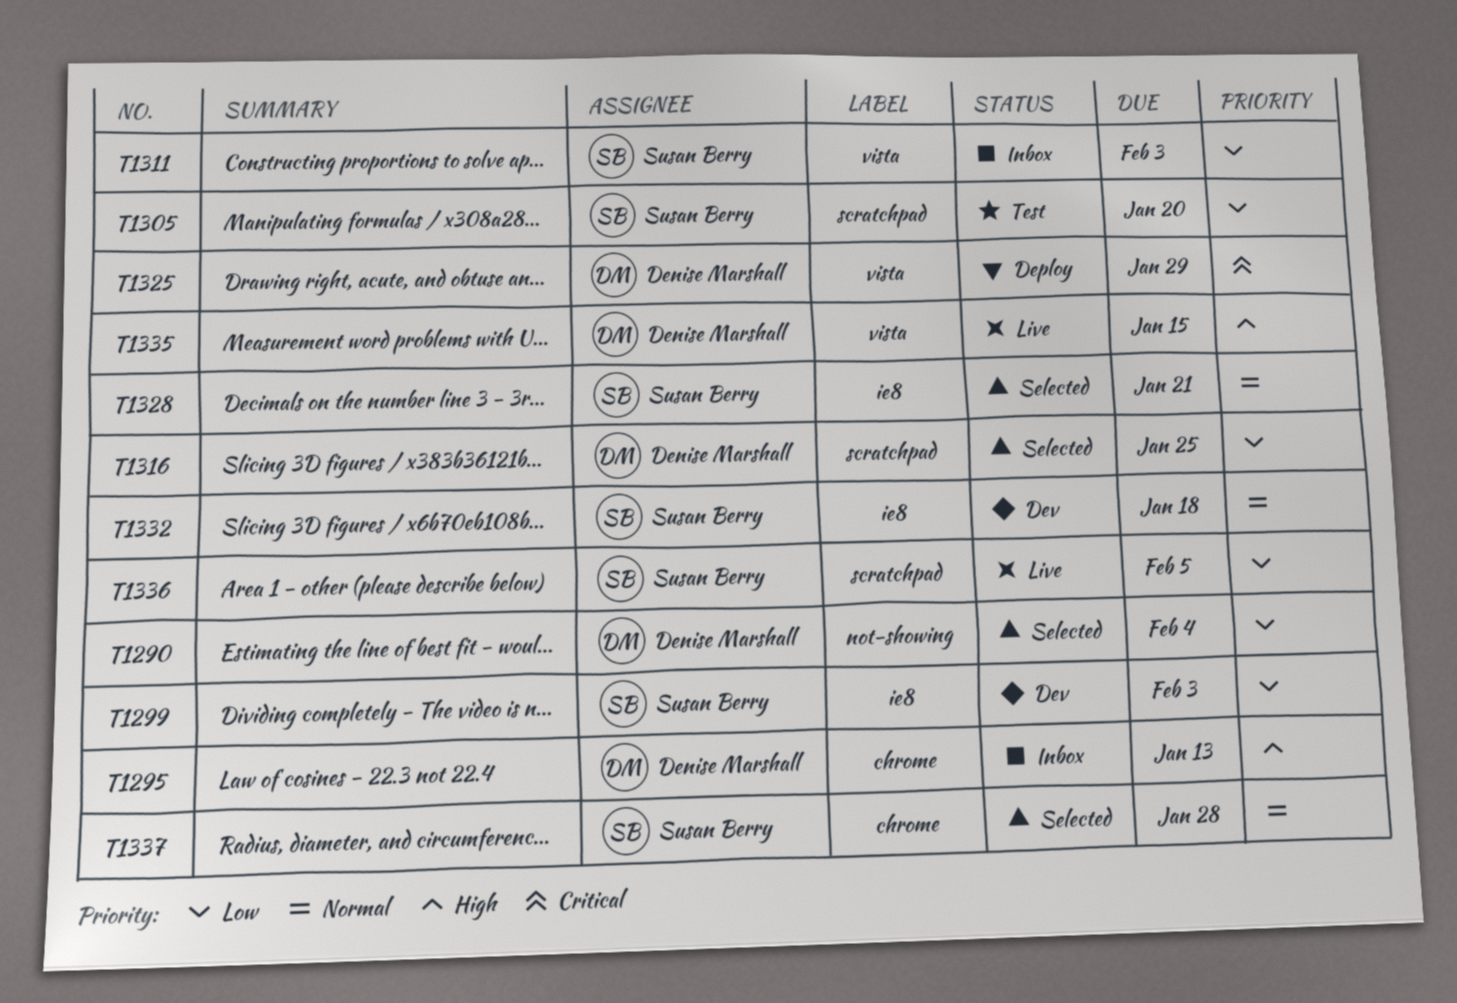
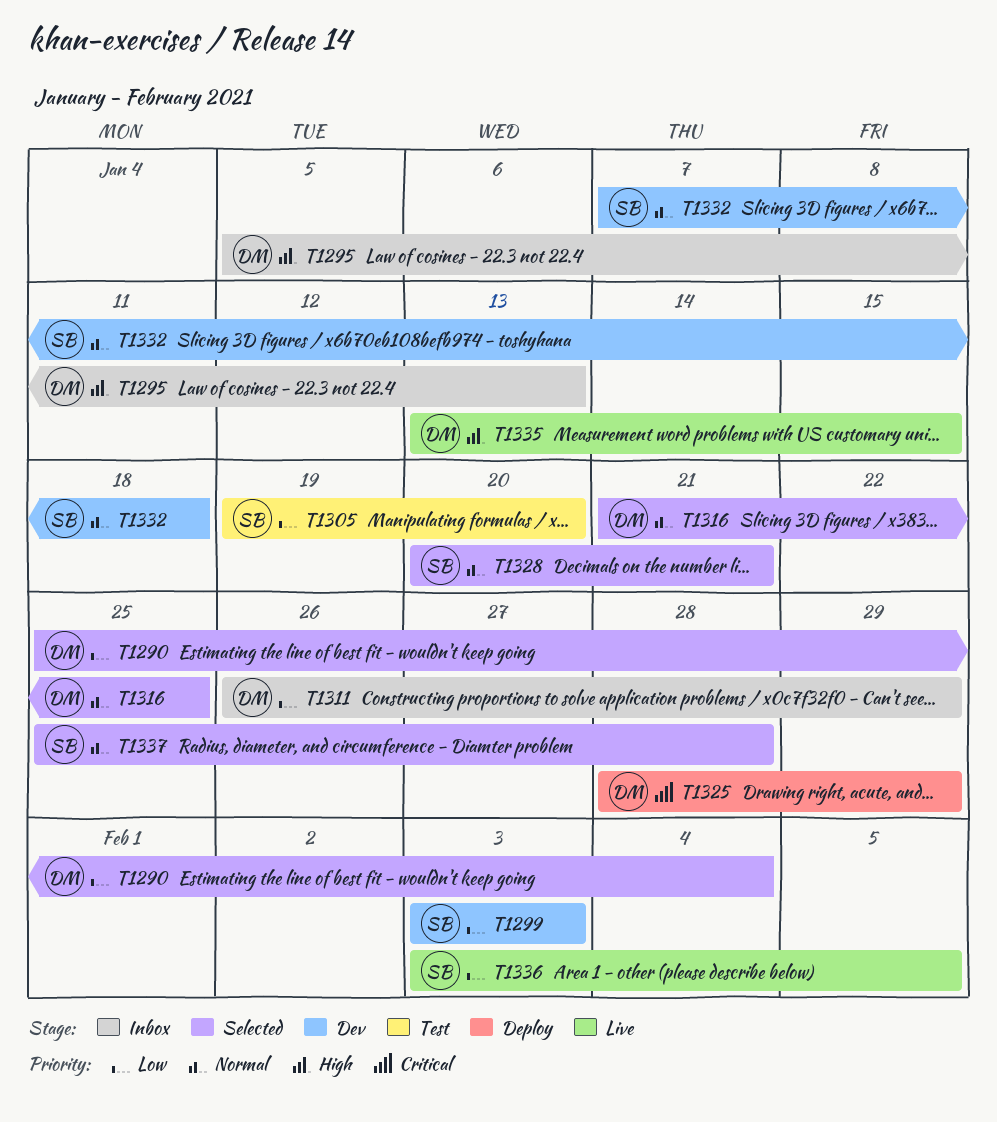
T1311, owner: Susan Berry -> Denise Marshall
T1311, due: Feb 3 -> Jan 29
T1316, priority: Low -> Normal

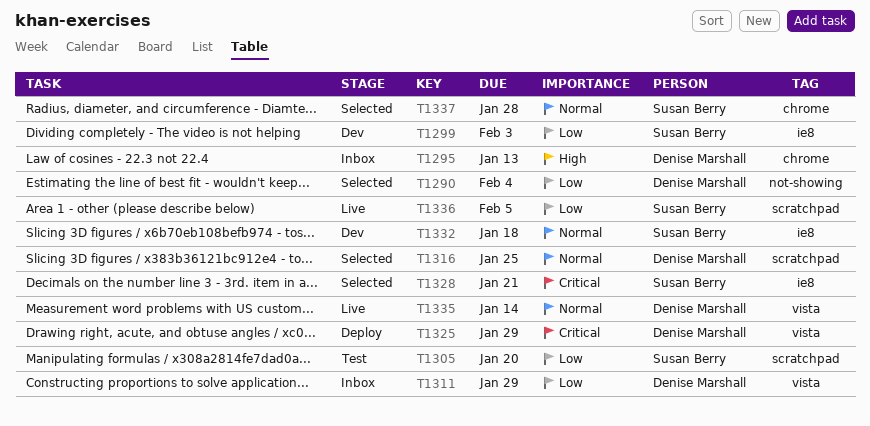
T1328, priority: Normal -> Critical
T1335, priority: High -> Normal
T1335, due: Jan 15 -> Jan 14

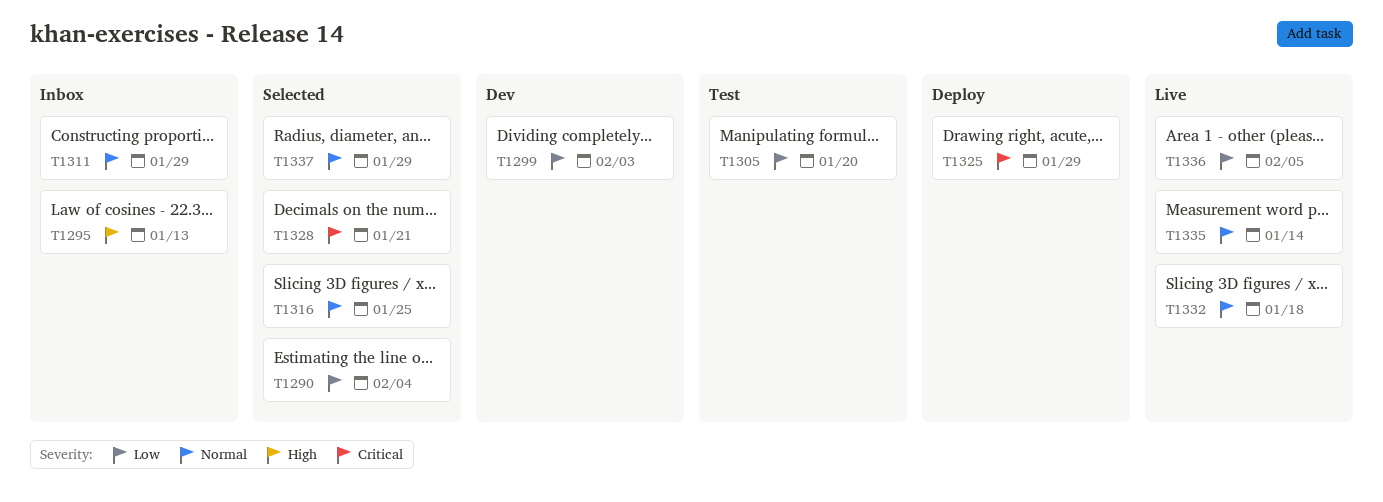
T1311, priority: Low -> Normal
T1332, status: Dev -> Live
T1337, due: Jan 28 -> Jan 29

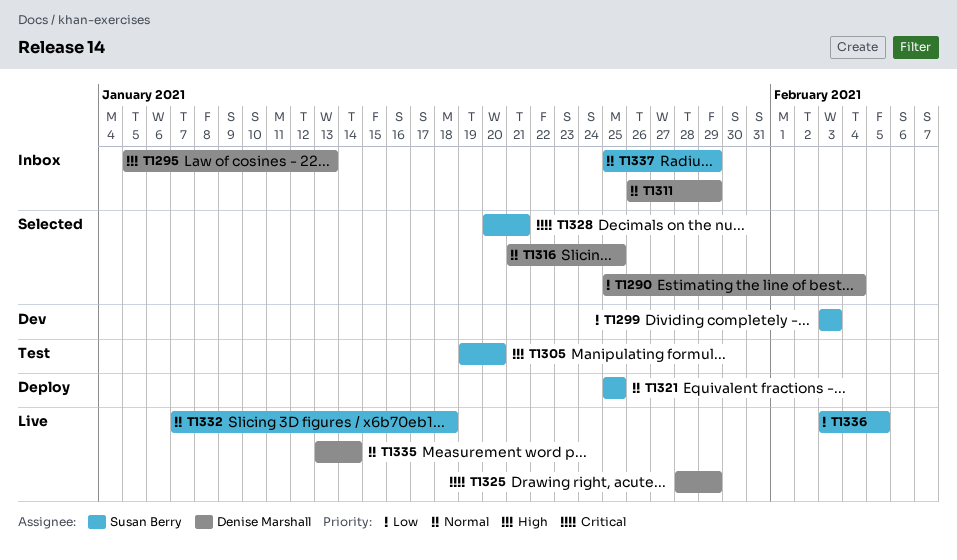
T1305, priority: Low -> High
T1321: none -> present
T1325, status: Deploy -> Live
T1337, status: Selected -> Inbox

